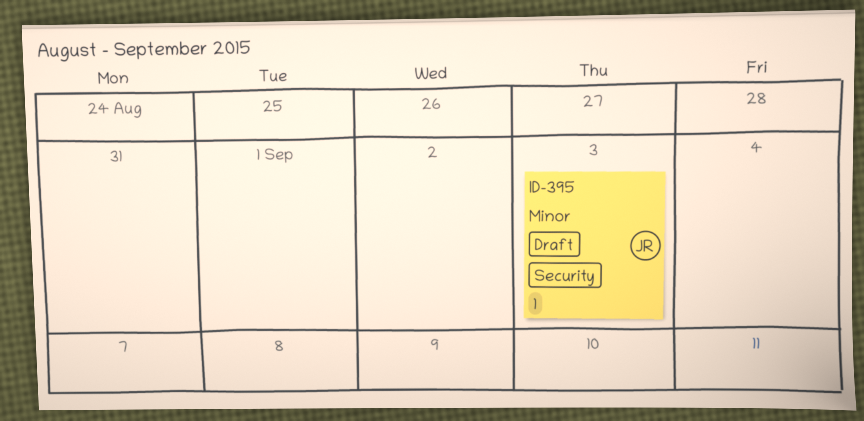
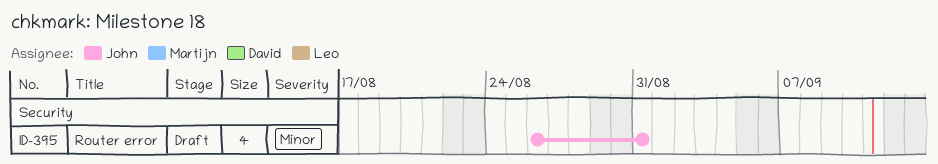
ID-395, estimate: 1 -> 4
ID-395, due: Sep 3 -> Aug 31

